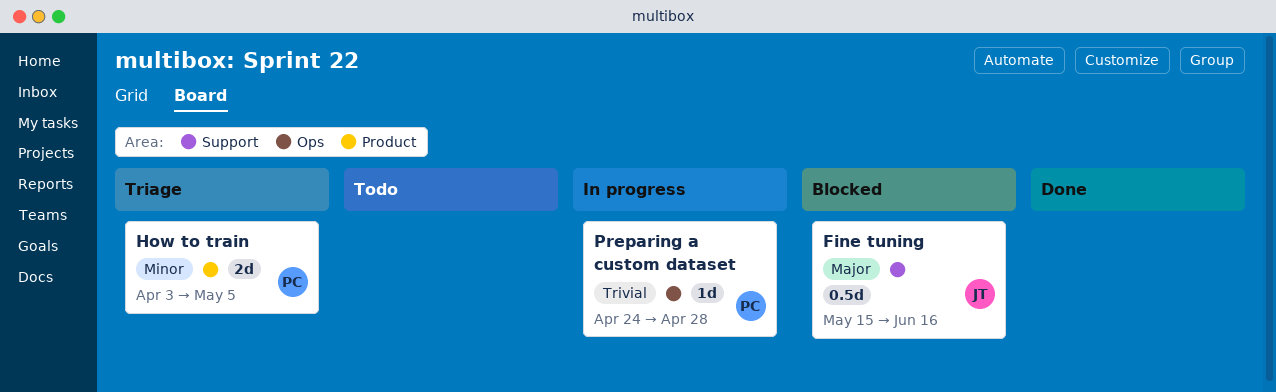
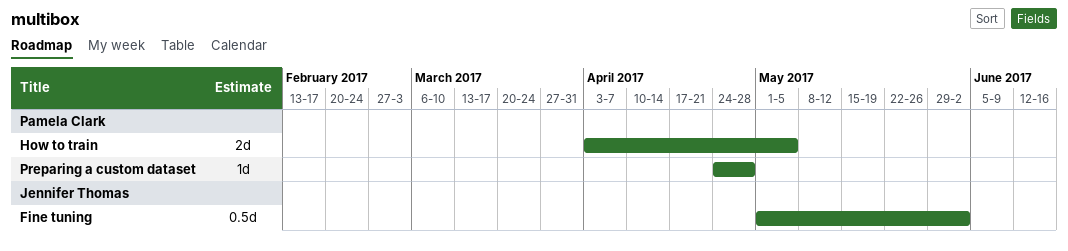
Fine tuning, start: May 15 -> May 1
Fine tuning, due: Jun 16 -> Jun 2

